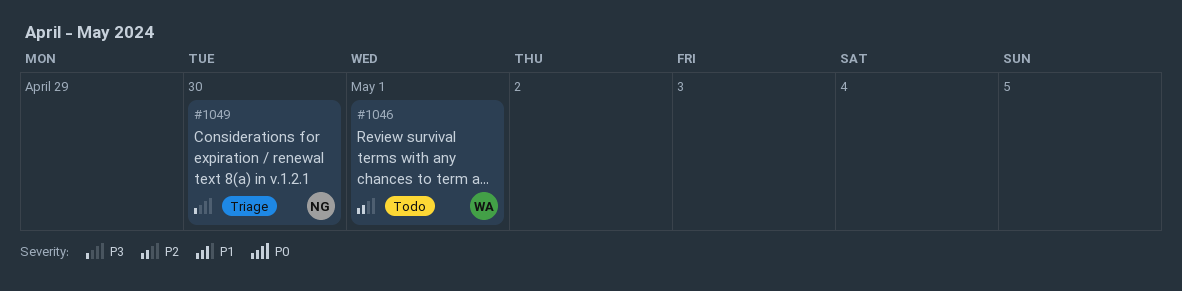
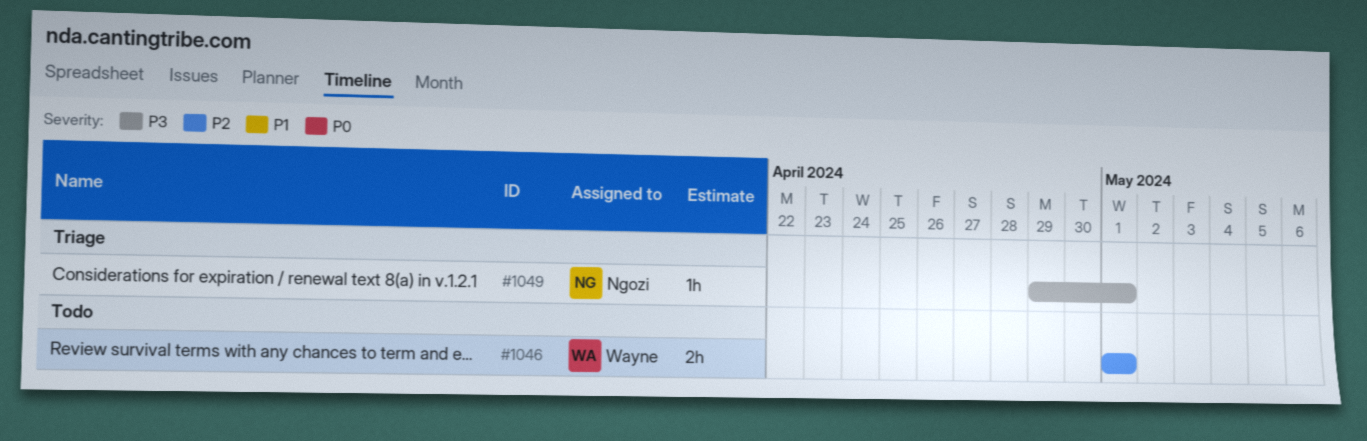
#1049, due: Apr 30 -> May 1

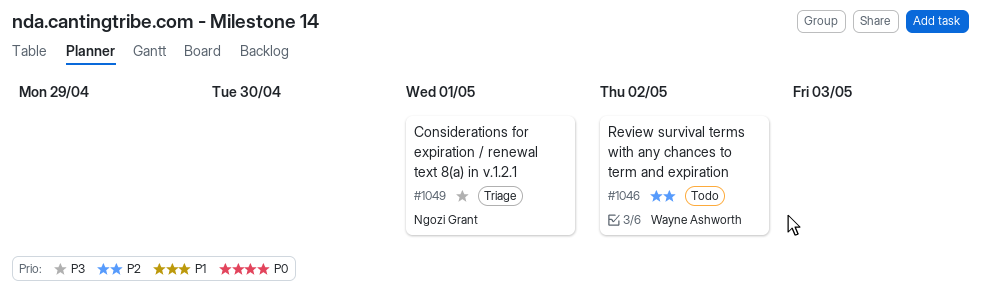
#1046, due: May 1 -> May 2

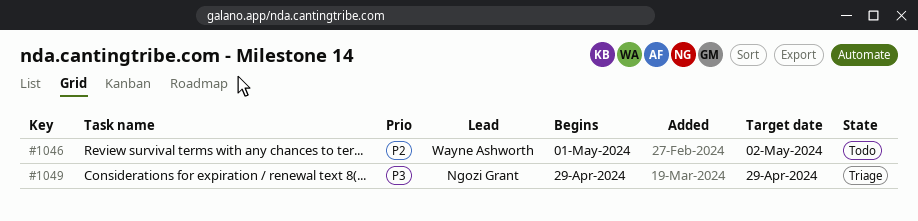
#1049, due: May 1 -> Apr 29

